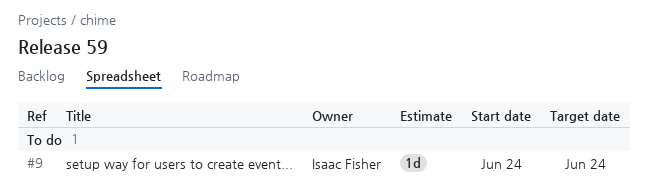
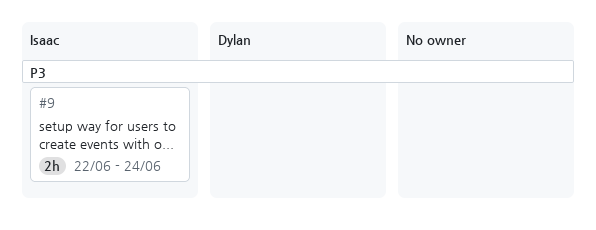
#9, estimate: 1d -> 2h
#9, start: Jun 24 -> Jun 22

